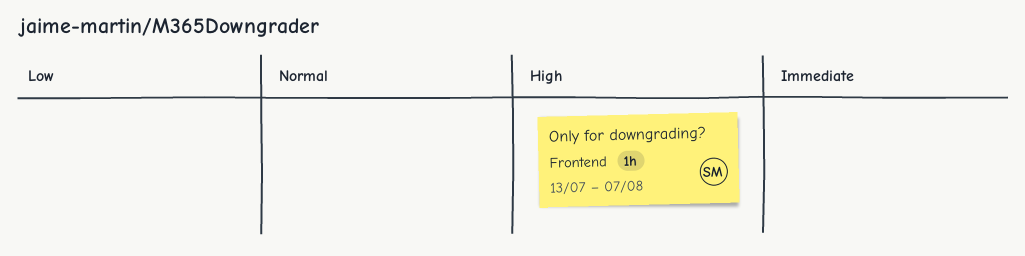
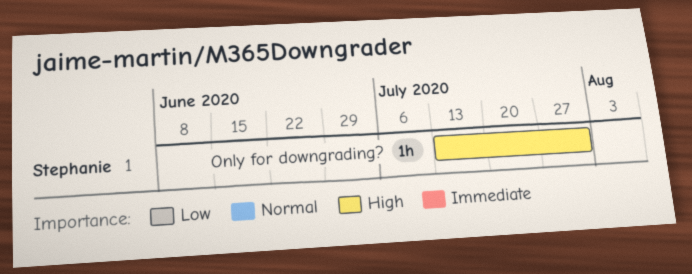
Only for downgrading?, due: Aug 7 -> Jul 31

